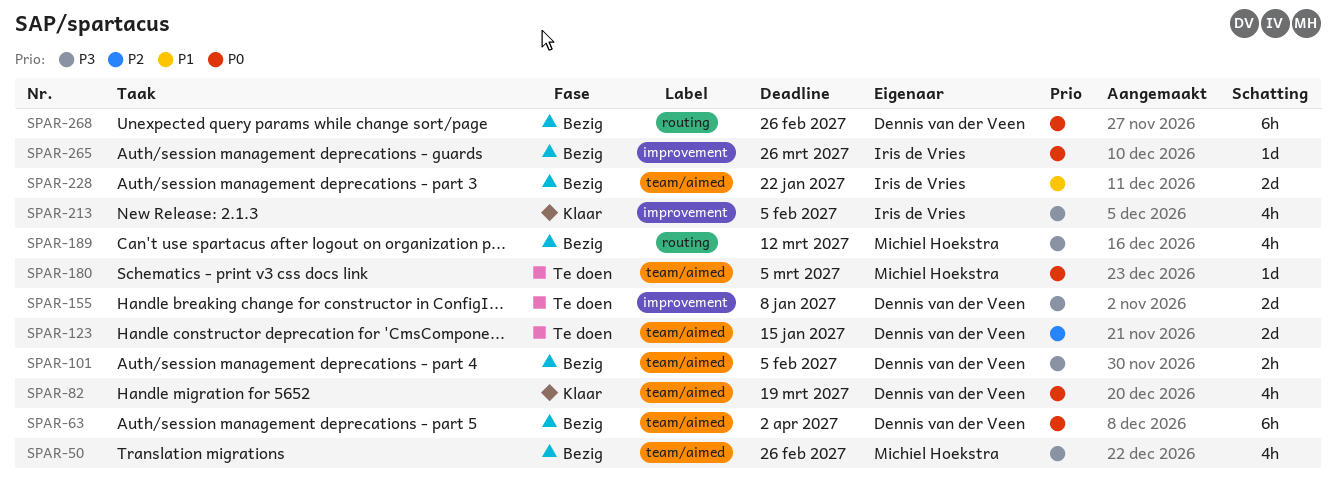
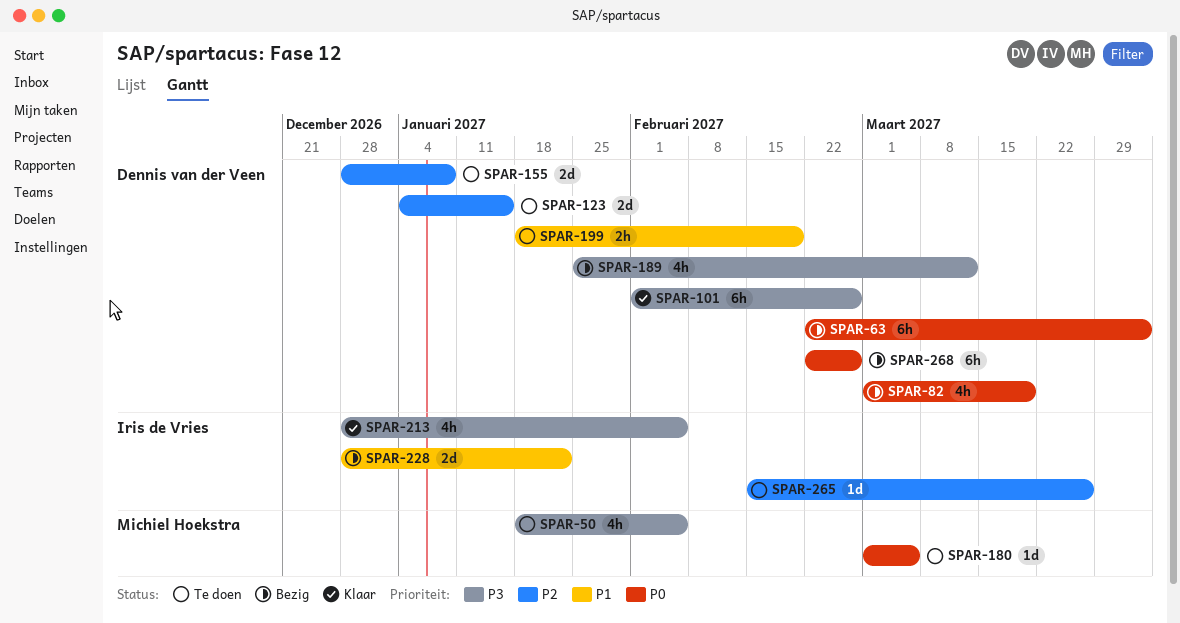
SPAR-50, status: Bezig -> Te doen
SPAR-50, due: Feb 26 -> Feb 5
SPAR-82, status: Klaar -> Bezig
SPAR-101, status: Bezig -> Klaar
SPAR-101, estimate: 2h -> 6h
SPAR-101, due: Feb 5 -> Feb 26
SPAR-155, priority: P3 -> P2
SPAR-189, owner: Michiel Hoekstra -> Dennis van der Veen
SPAR-199: none -> present
SPAR-265, status: Bezig -> Te doen
SPAR-265, priority: P0 -> P2

